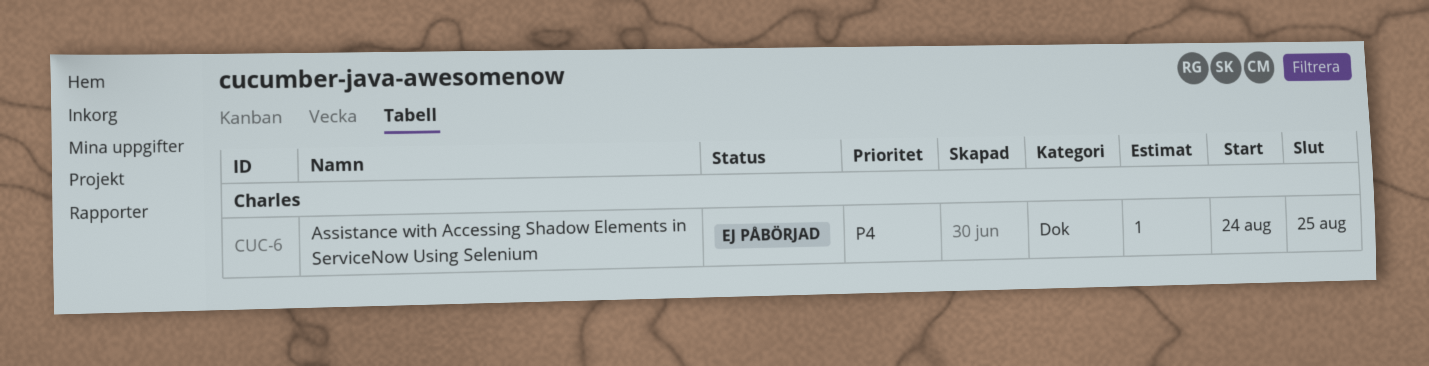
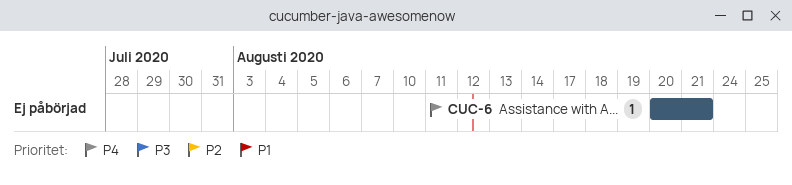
CUC-6, start: Aug 24 -> Aug 20
CUC-6, due: Aug 25 -> Aug 21

